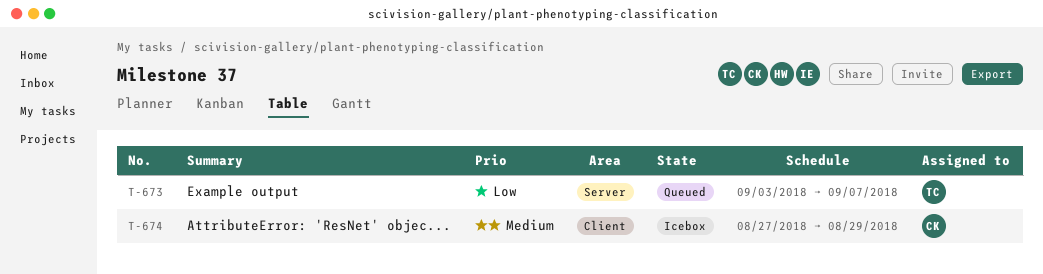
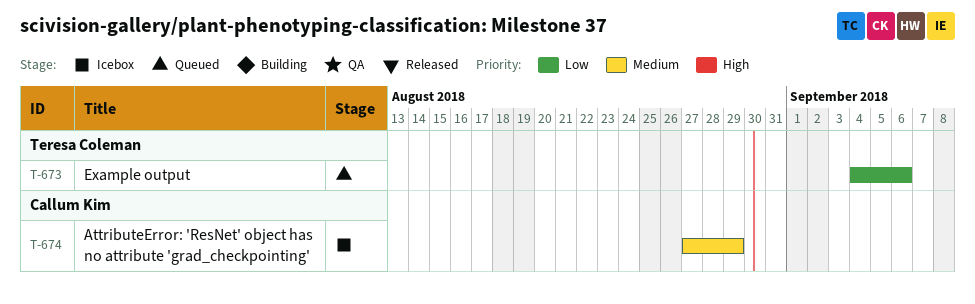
T-673, start: Sep 3 -> Sep 4
T-673, due: Sep 7 -> Sep 6

